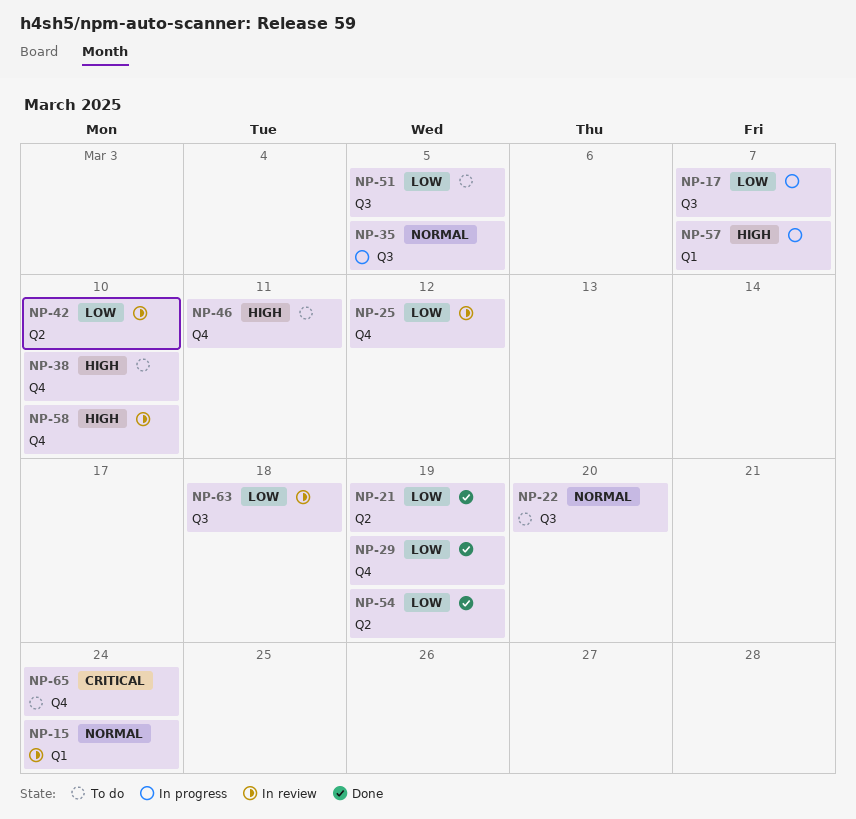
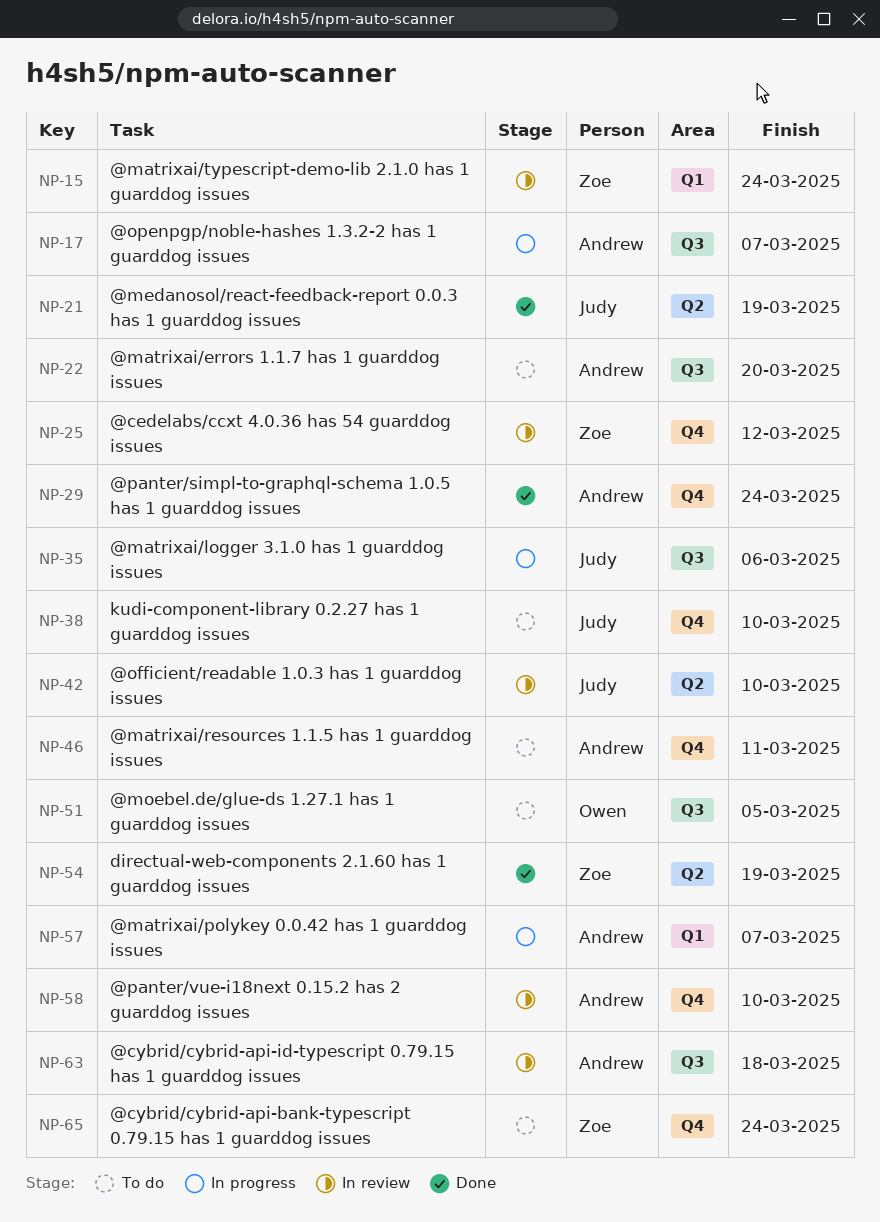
NP-29, due: Mar 19 -> Mar 24
NP-35, due: Mar 5 -> Mar 6

